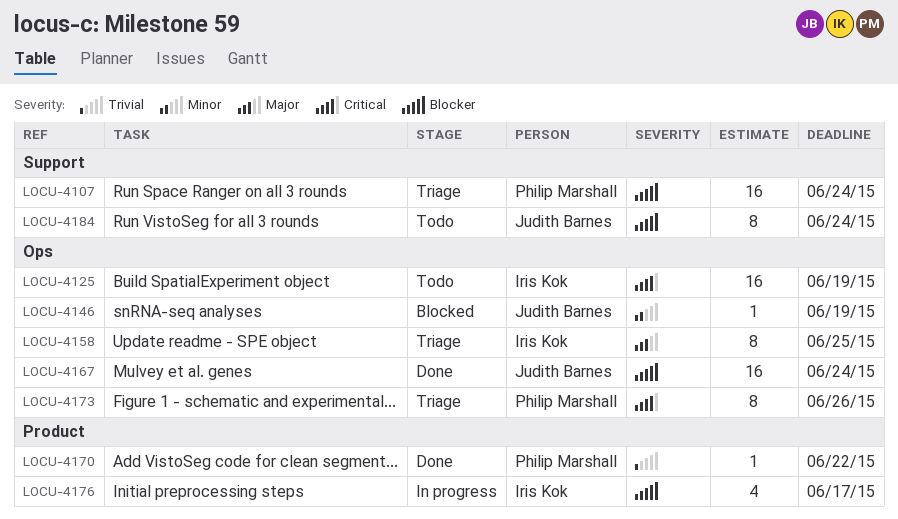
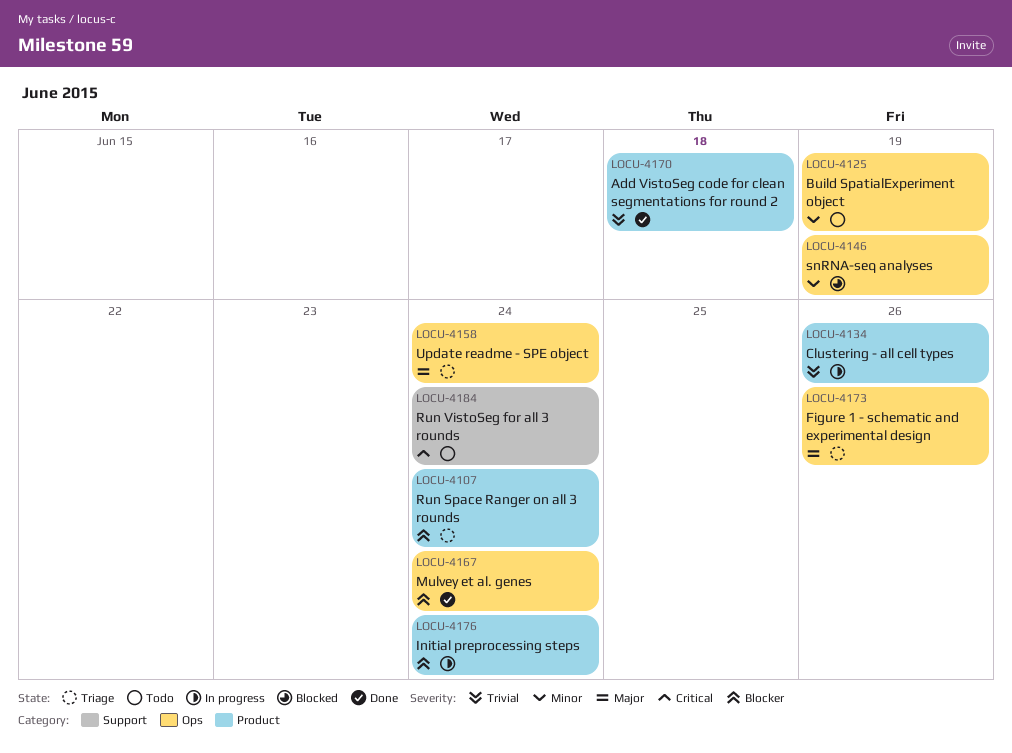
LOCU-4107, label: Support -> Product
LOCU-4125, priority: Critical -> Minor
LOCU-4134: none -> present
LOCU-4158, due: Jun 25 -> Jun 24
LOCU-4170, due: Jun 22 -> Jun 18
LOCU-4173, priority: Critical -> Major
LOCU-4176, due: Jun 17 -> Jun 24
LOCU-4184, priority: Blocker -> Critical

